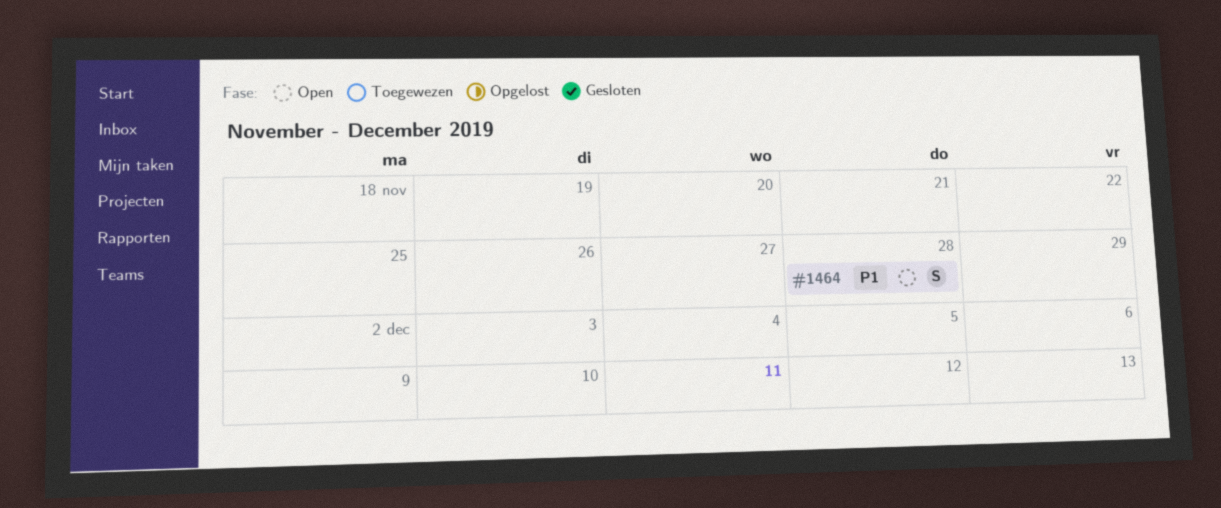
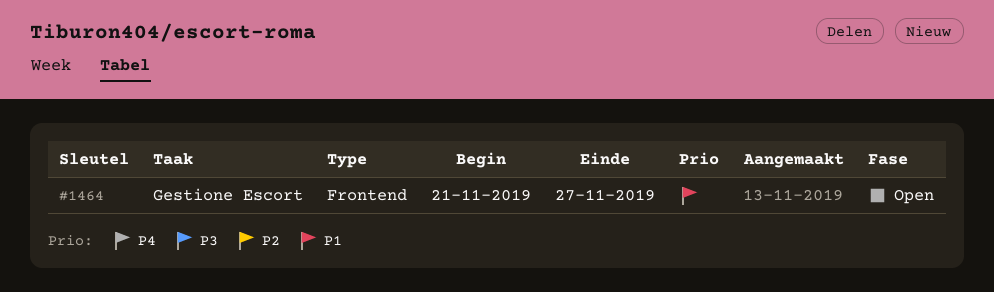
#1464, due: Nov 28 -> Nov 27

